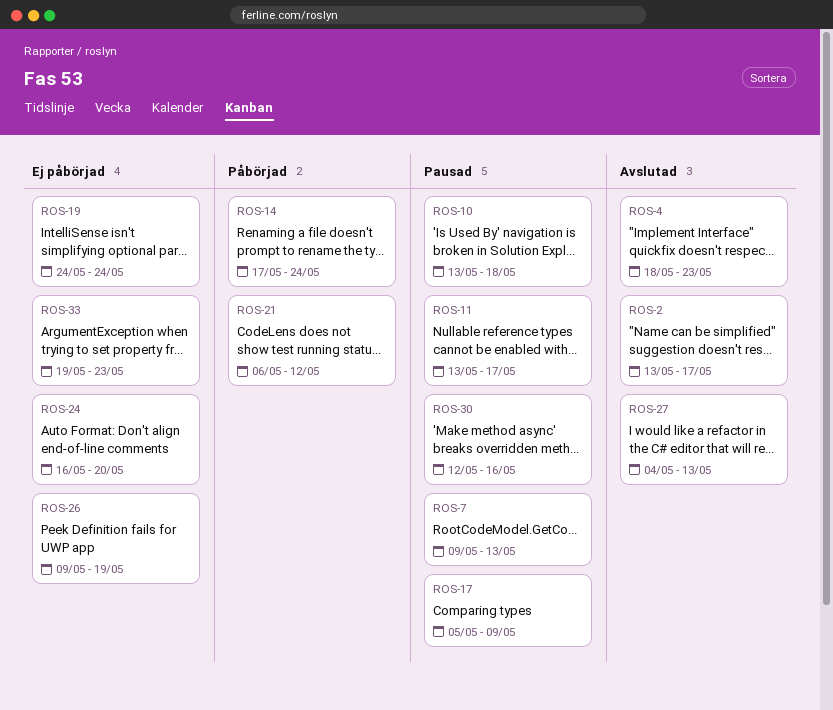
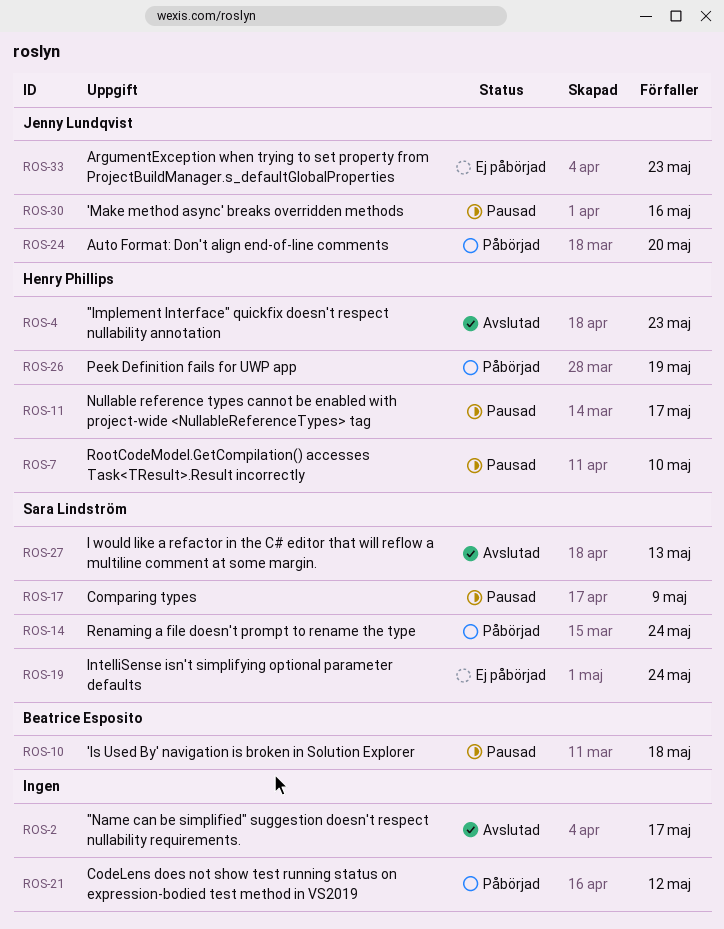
ROS-7, due: May 13 -> May 10
ROS-24, status: Ej påbörjad -> Påbörjad
ROS-26, status: Ej påbörjad -> Påbörjad

